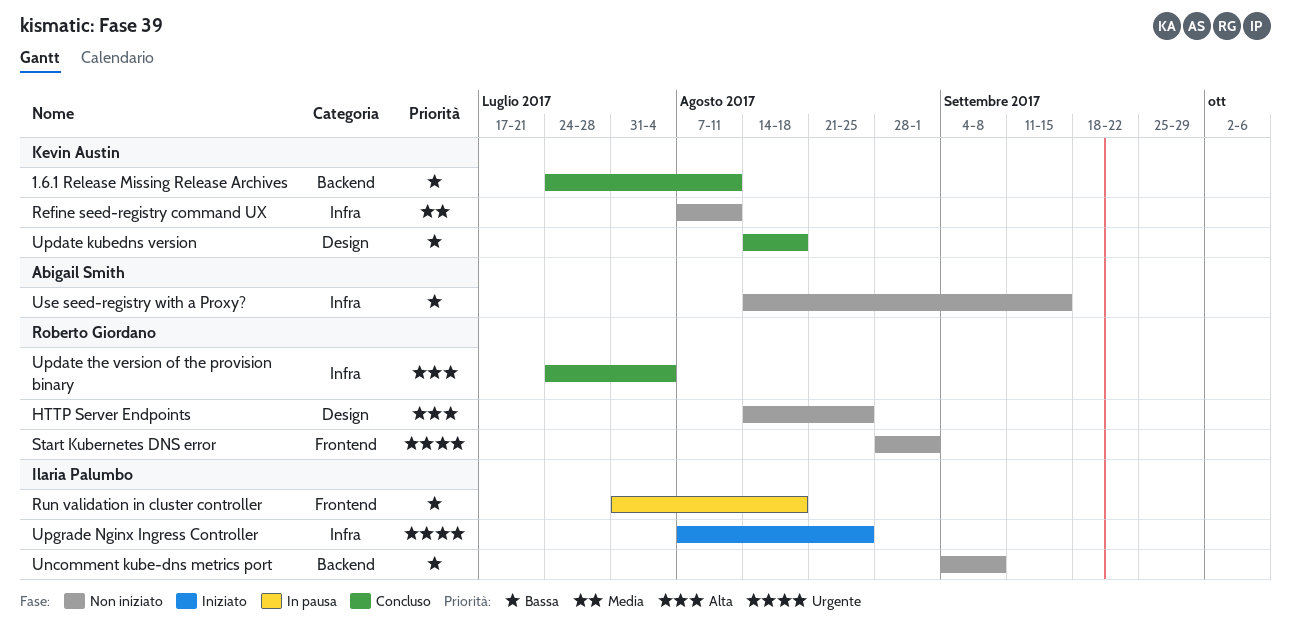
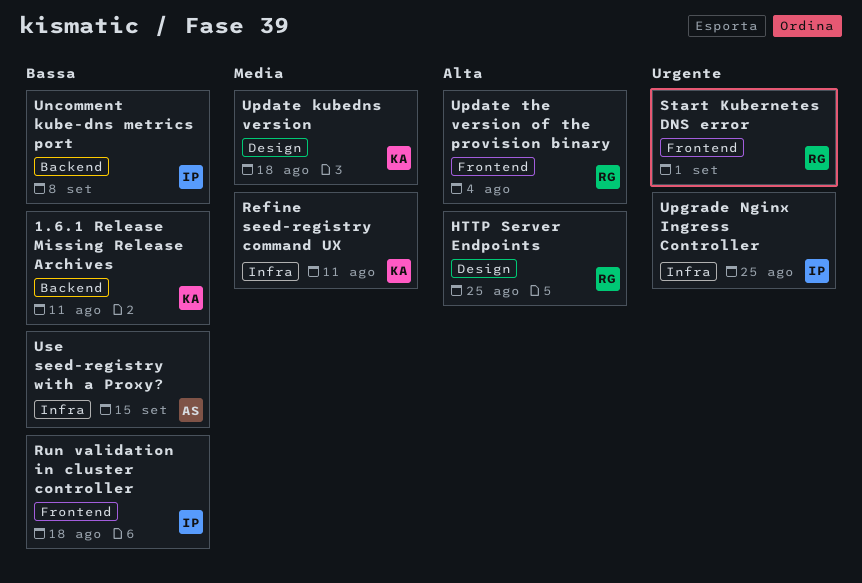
Update kubedns version, priority: Bassa -> Media
Update the version of the provision binary, label: Infra -> Frontend

